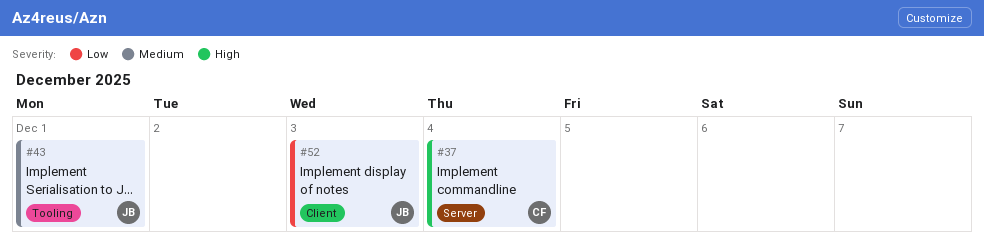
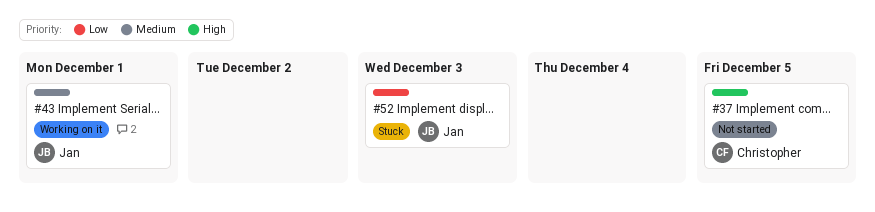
#37, due: Dec 4 -> Dec 5

